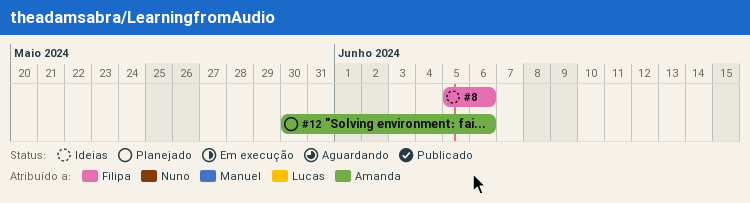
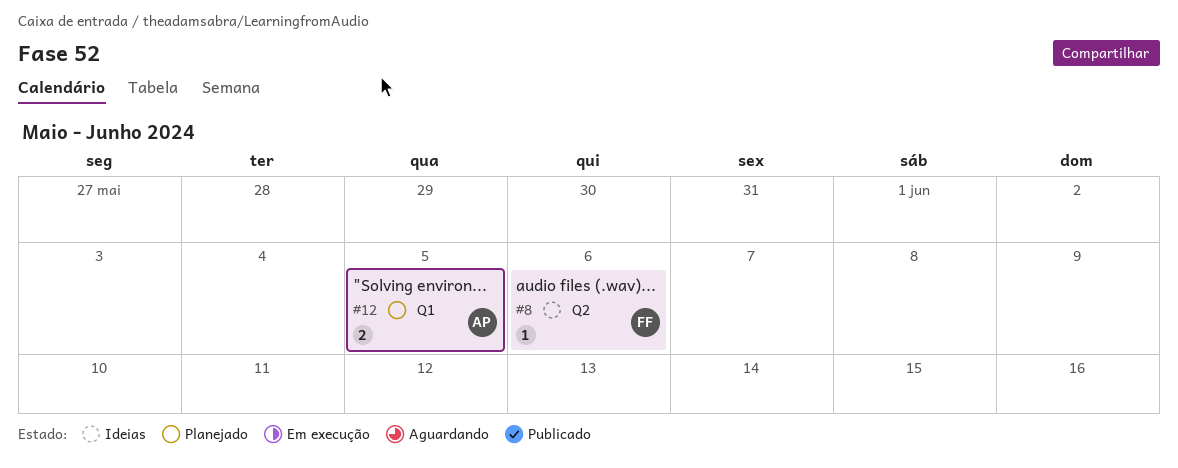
#12, due: Jun 6 -> Jun 5

